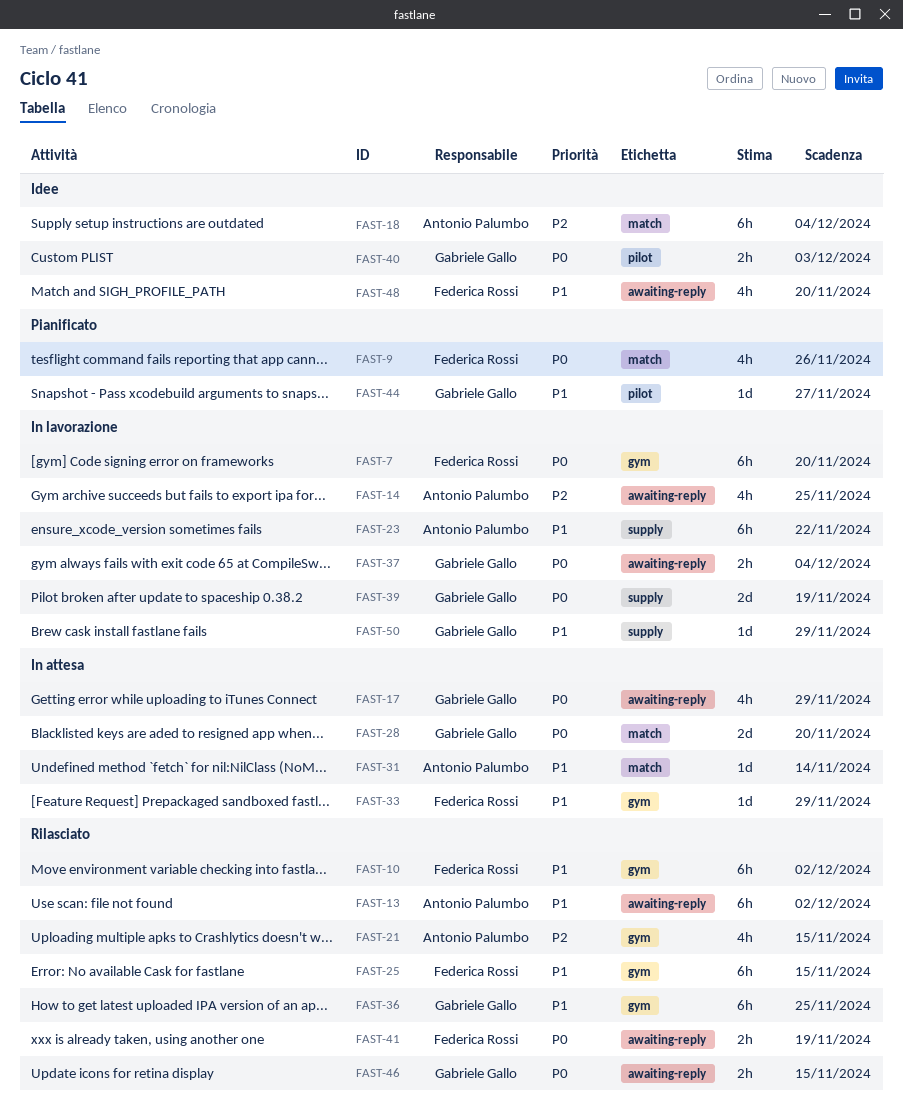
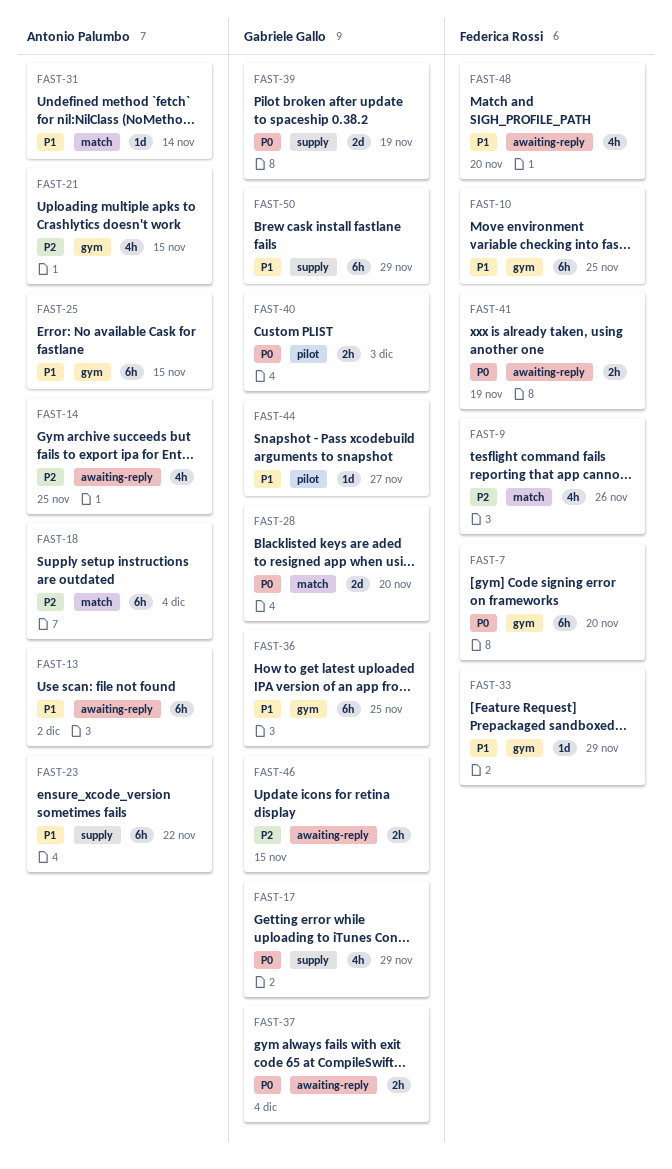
FAST-9, priority: P0 -> P2
FAST-10, due: Dec 2 -> Nov 25
FAST-17, label: awaiting-reply -> supply
FAST-25, owner: Federica Rossi -> Antonio Palumbo
FAST-46, priority: P0 -> P2
FAST-50, estimate: 1d -> 6h

